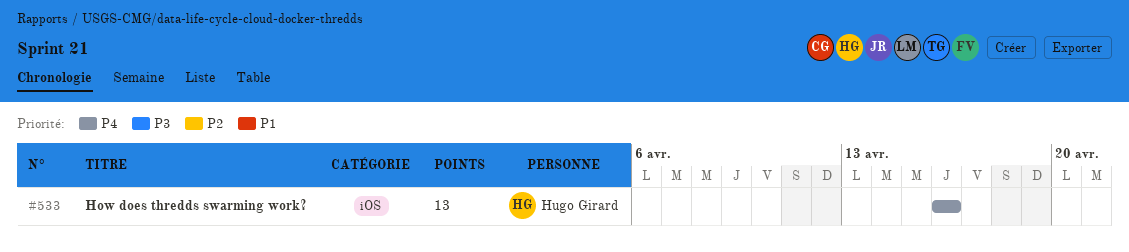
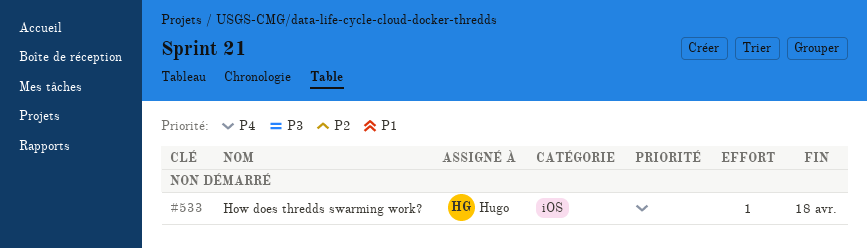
#533, estimate: 13 -> 1
#533, due: Apr 16 -> Apr 18

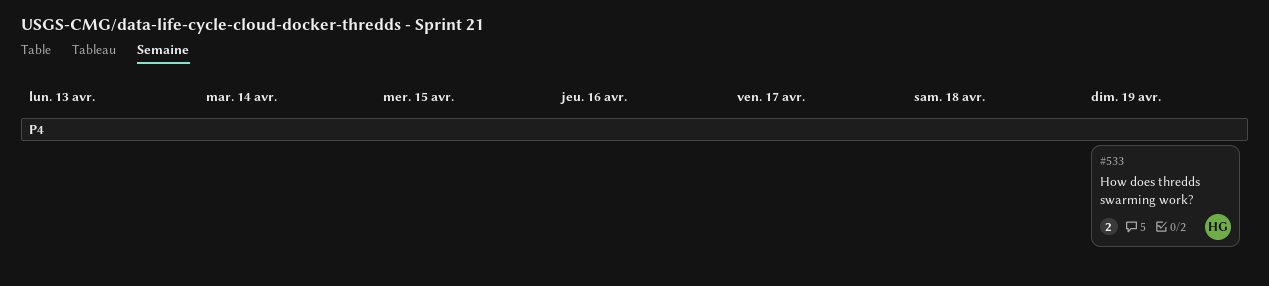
#533, estimate: 1 -> 2
#533, due: Apr 18 -> Apr 19

